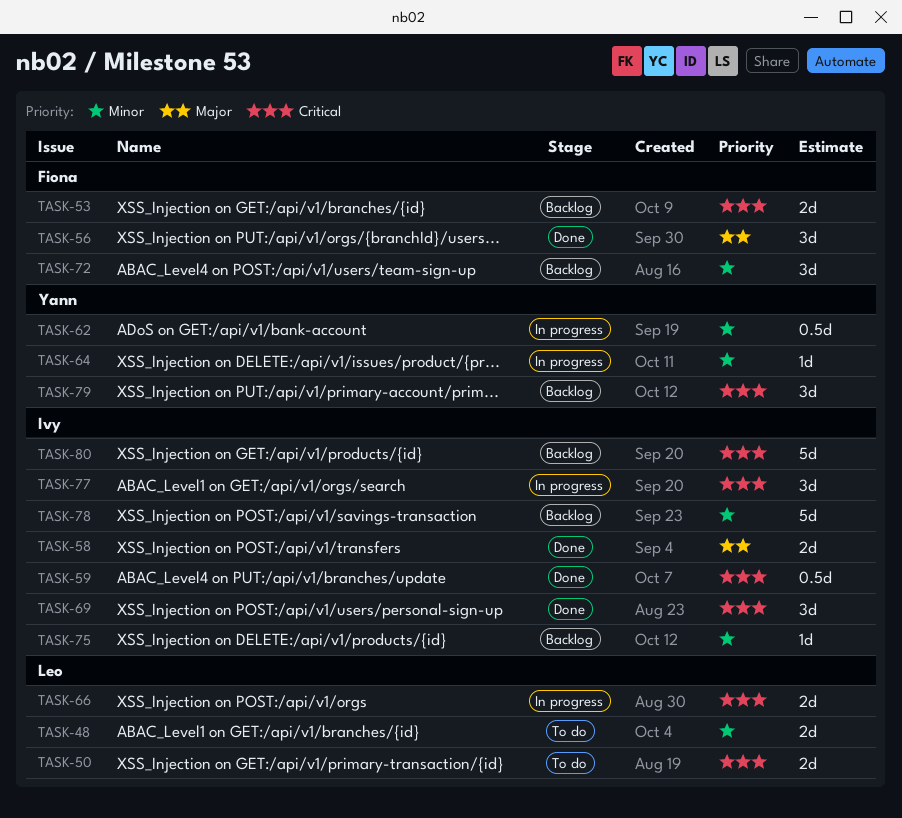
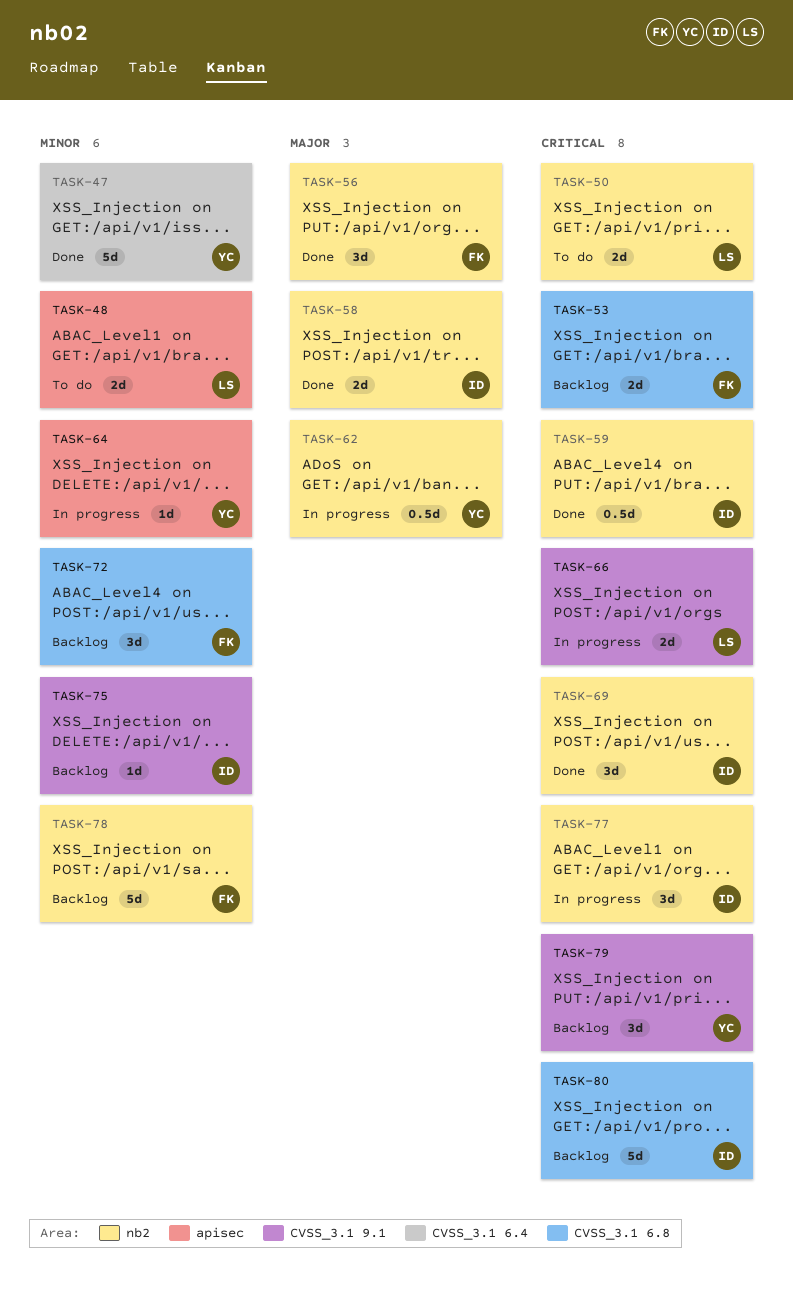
TASK-47: none -> present
TASK-62, priority: Minor -> Major
TASK-78, owner: Ivy -> Fiona

